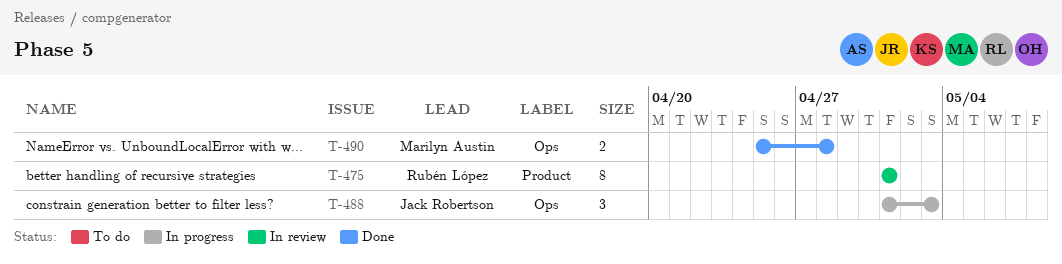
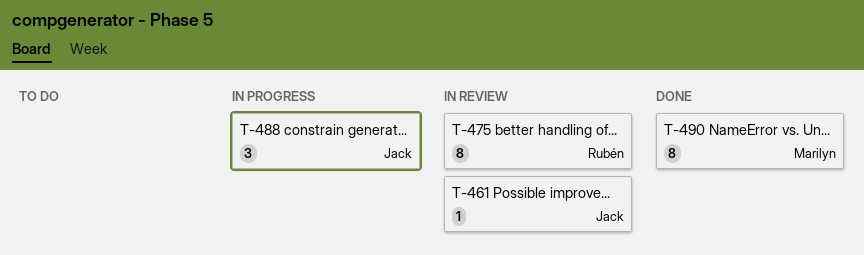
T-461: none -> present
T-490, estimate: 2 -> 8

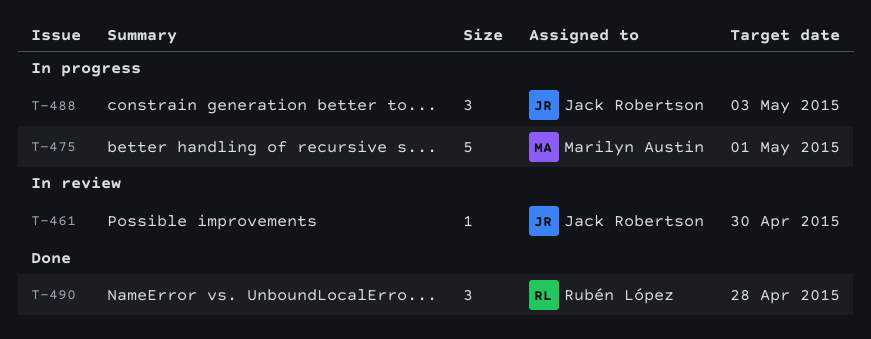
T-475, status: In review -> In progress
T-475, owner: Rubén López -> Marilyn Austin
T-475, estimate: 8 -> 5
T-490, owner: Marilyn Austin -> Rubén López
T-490, estimate: 8 -> 3

